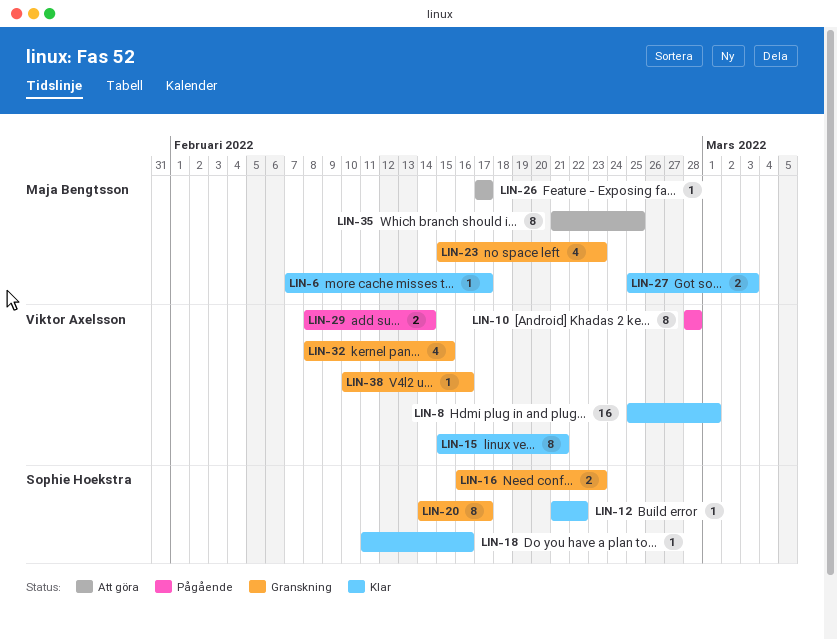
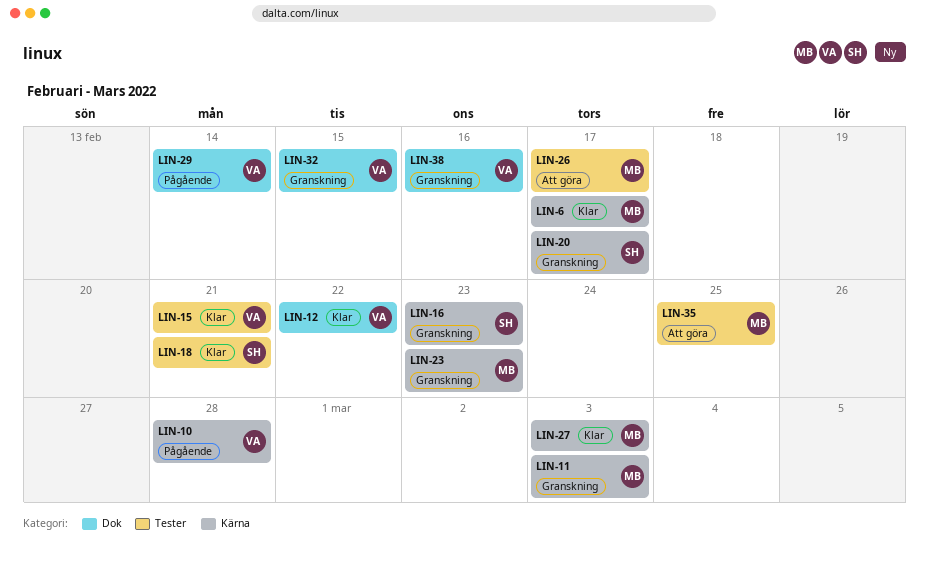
LIN-8: present -> none
LIN-11: none -> present
LIN-12, owner: Sophie Hoekstra -> Viktor Axelsson
LIN-18, due: Feb 16 -> Feb 21

